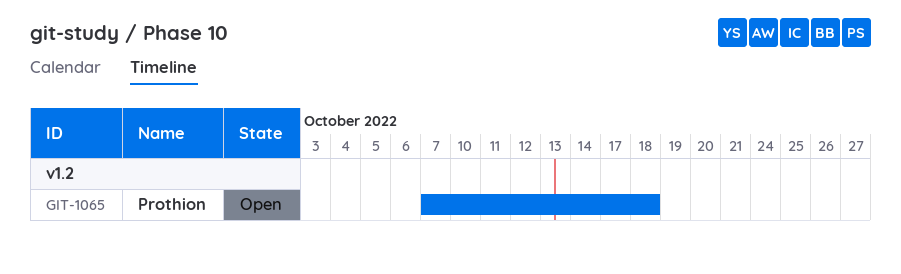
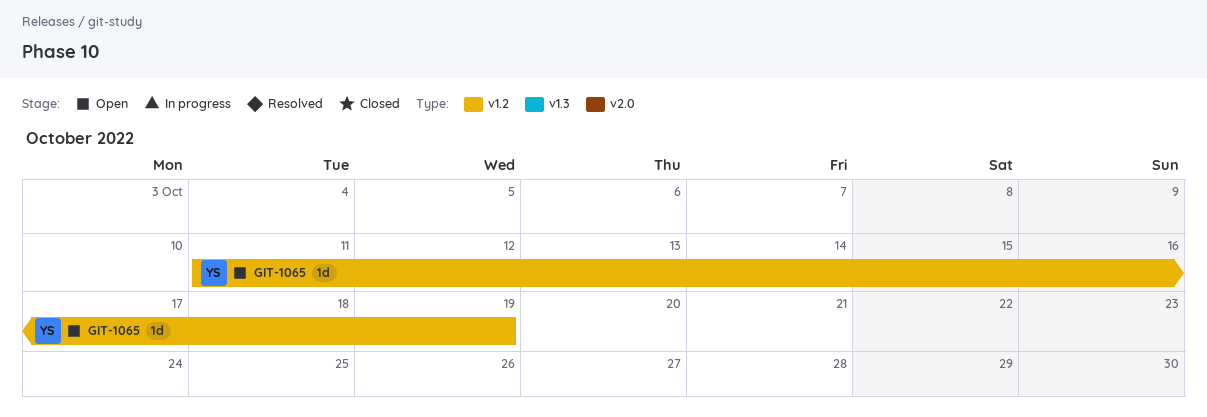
GIT-1065, start: Oct 7 -> Oct 11
GIT-1065, due: Oct 18 -> Oct 19

